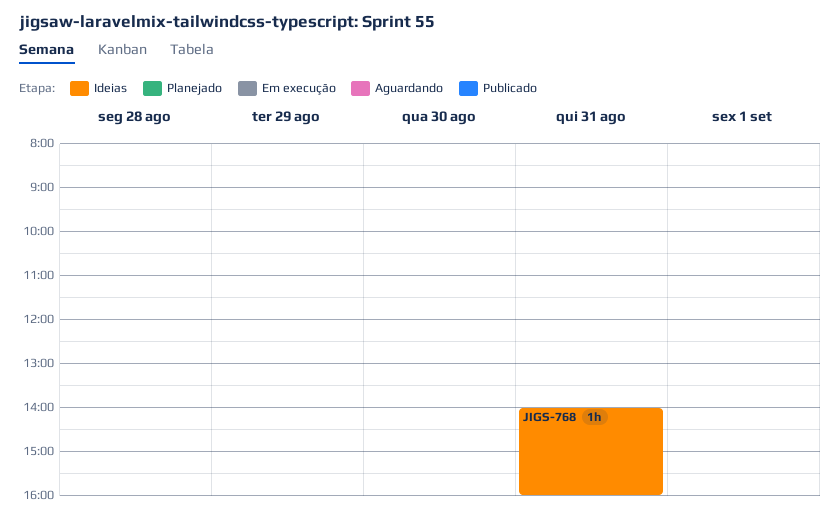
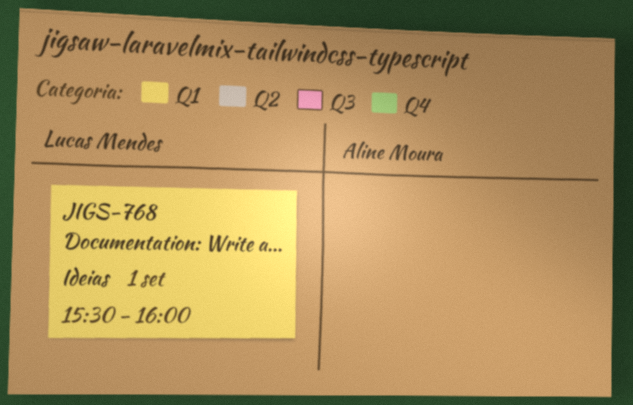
JIGS-768, day: Aug 31 -> Sep 1
JIGS-768, begins: 14:00 -> 15:30

